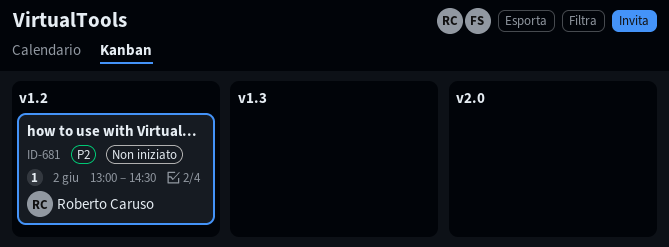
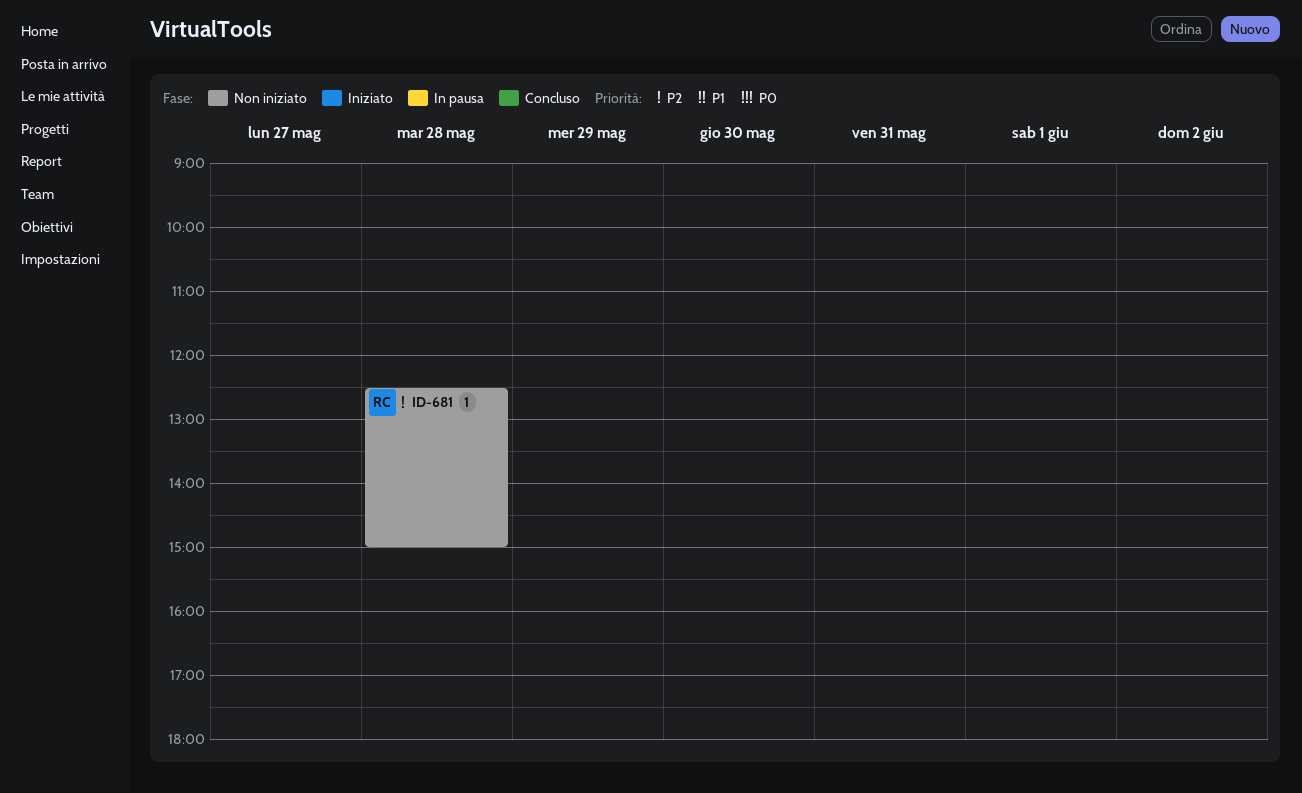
ID-681, day: Jun 2 -> May 28
ID-681, begins: 13:00 -> 12:30
ID-681, ends: 14:30 -> 15:00

